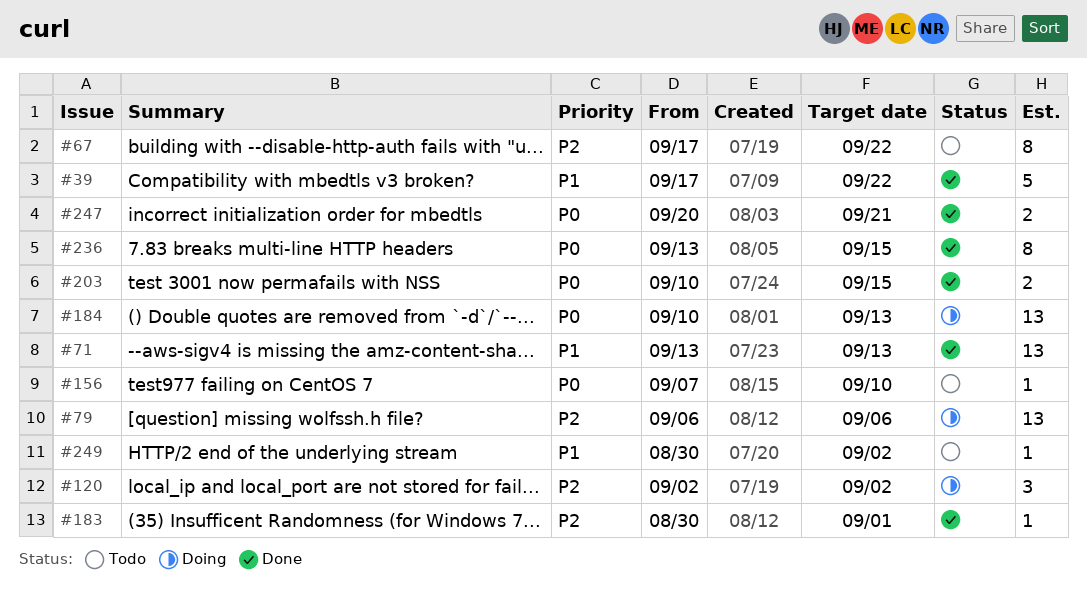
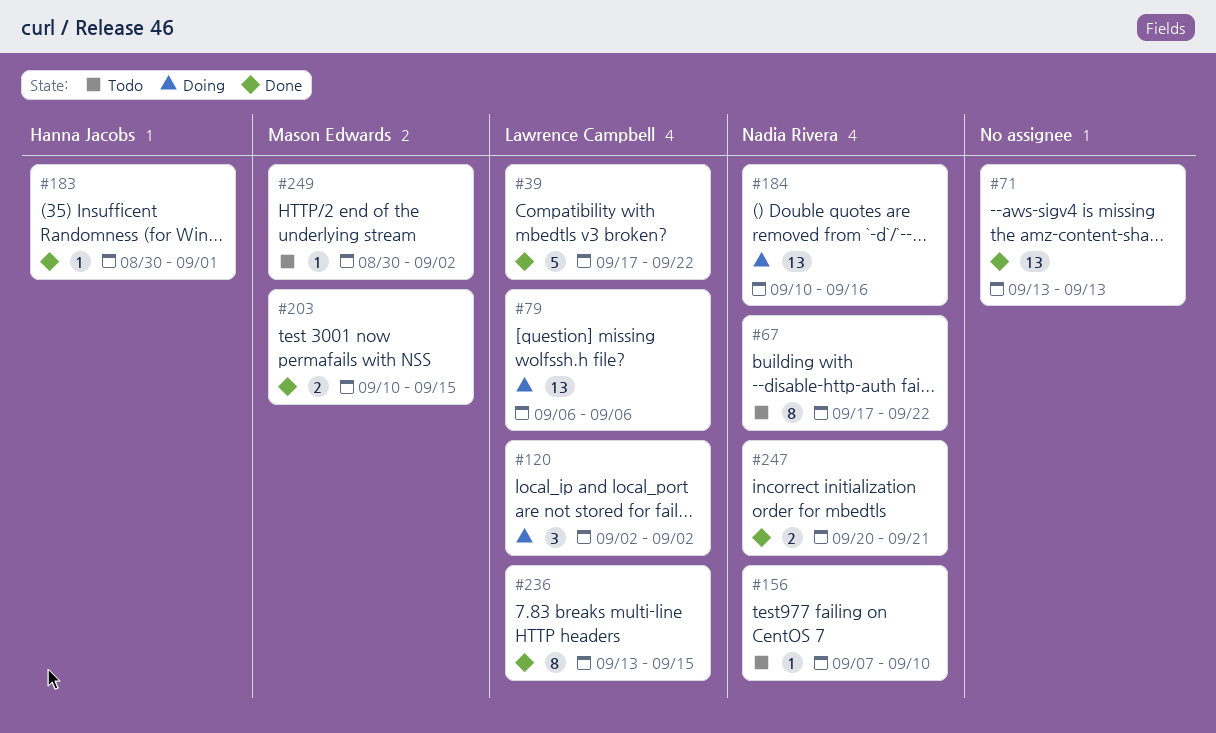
#184, due: Sep 13 -> Sep 16

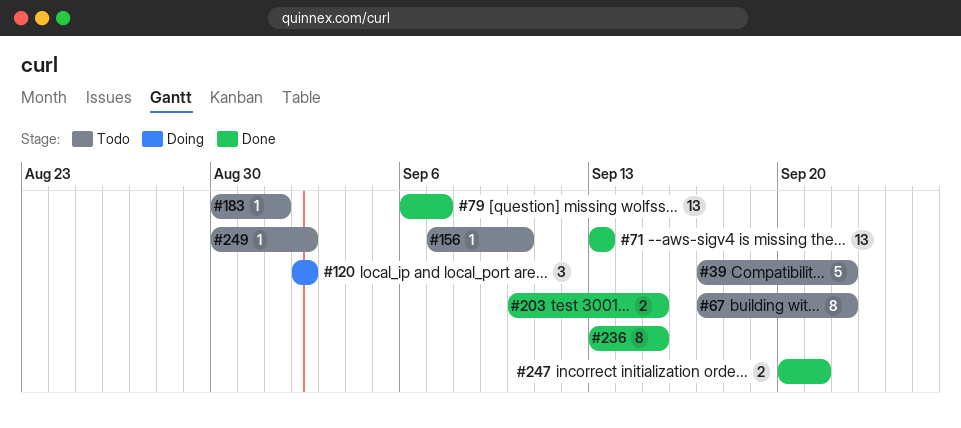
#39, status: Done -> Todo
#79, status: Doing -> Done
#79, due: Sep 6 -> Sep 7
#183, status: Done -> Todo
#184: present -> none

